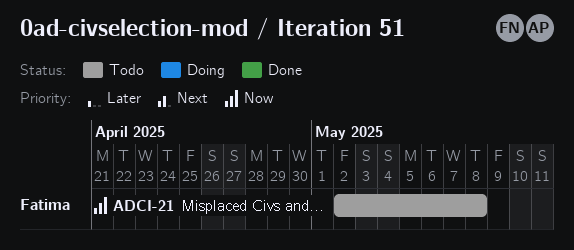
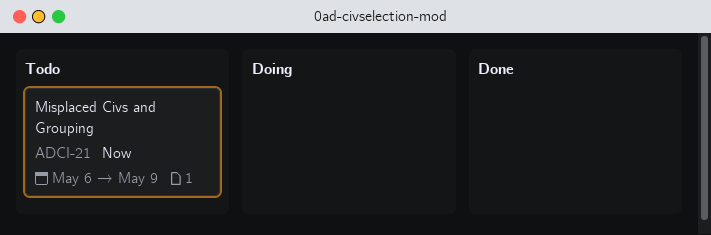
ADCI-21, start: May 2 -> May 6
ADCI-21, due: May 8 -> May 9

